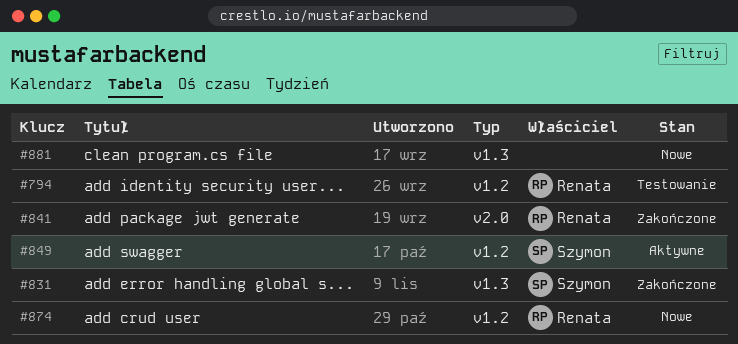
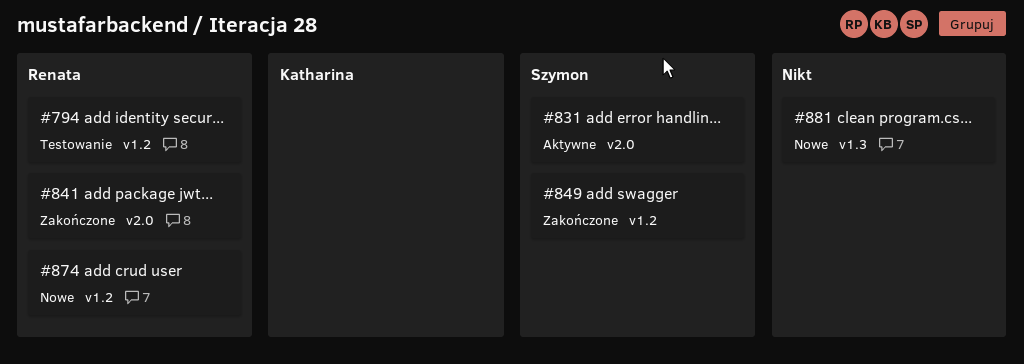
#831, status: Zakończone -> Aktywne
#831, label: v1.3 -> v2.0
#849, status: Aktywne -> Zakończone

